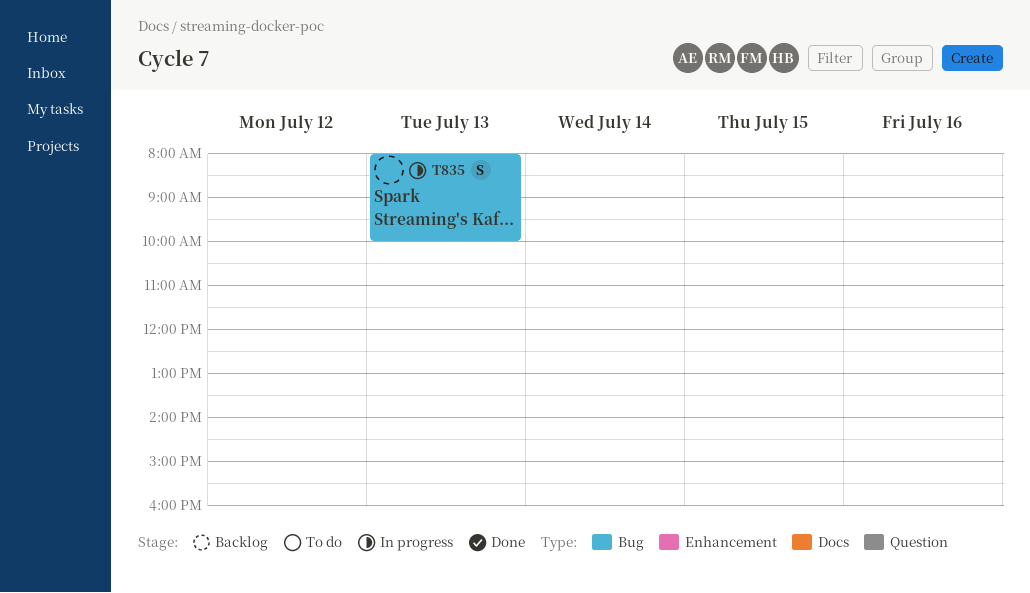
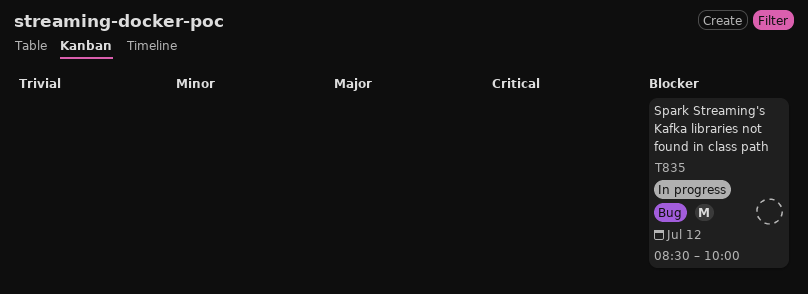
T835, estimate: S -> M
T835, day: Jul 13 -> Jul 12
T835, begins: 08:00 -> 08:30

